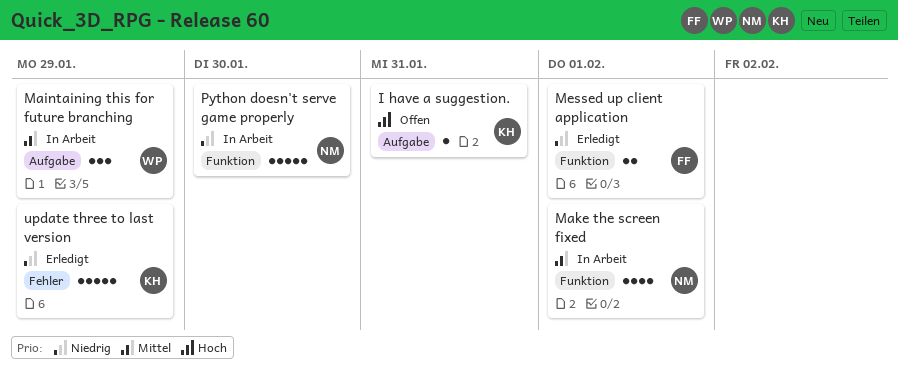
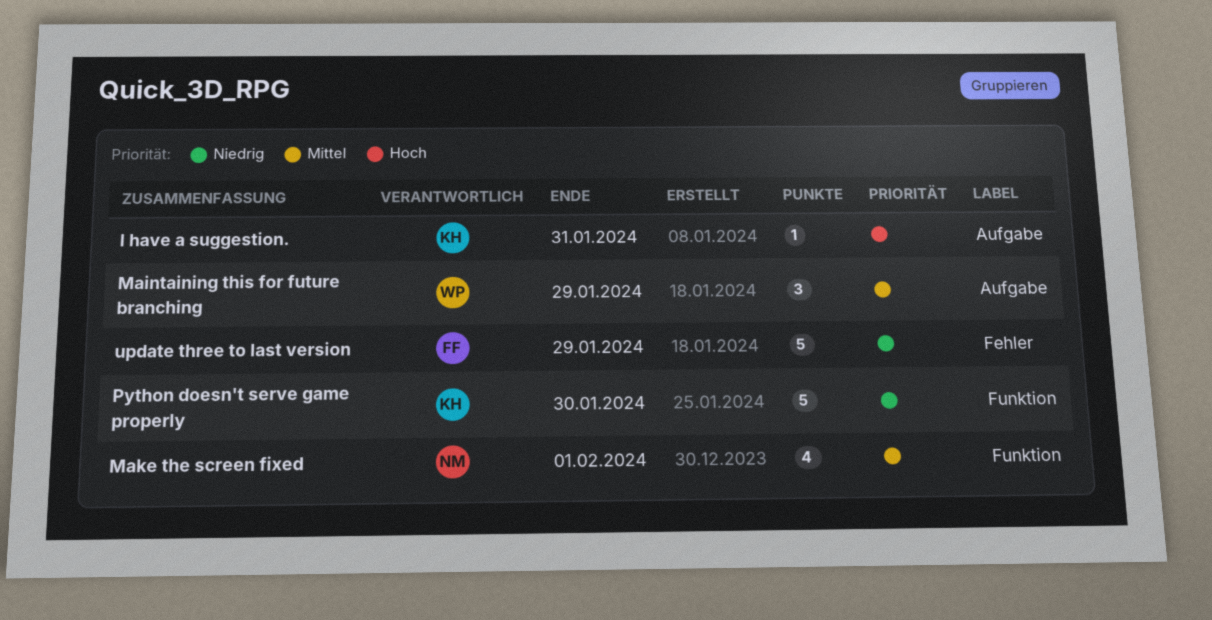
Messed up client application: present -> none
Python doesn't serve game properly, owner: NM -> KH
update three to last version, owner: KH -> FF

